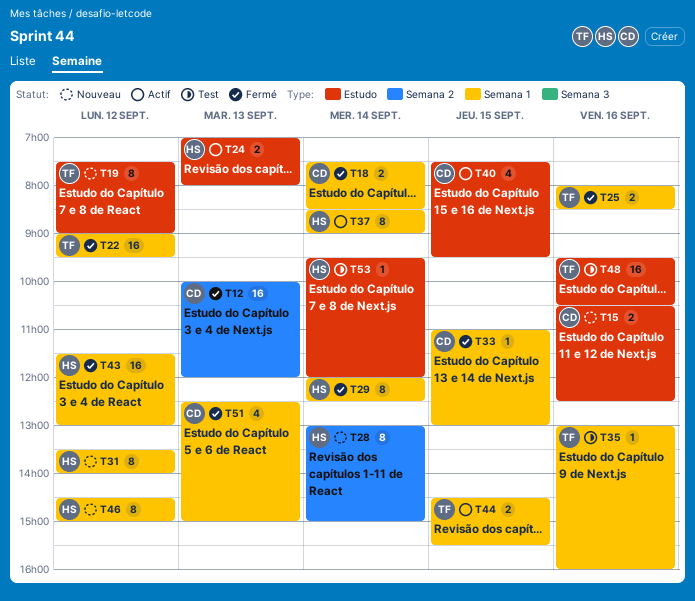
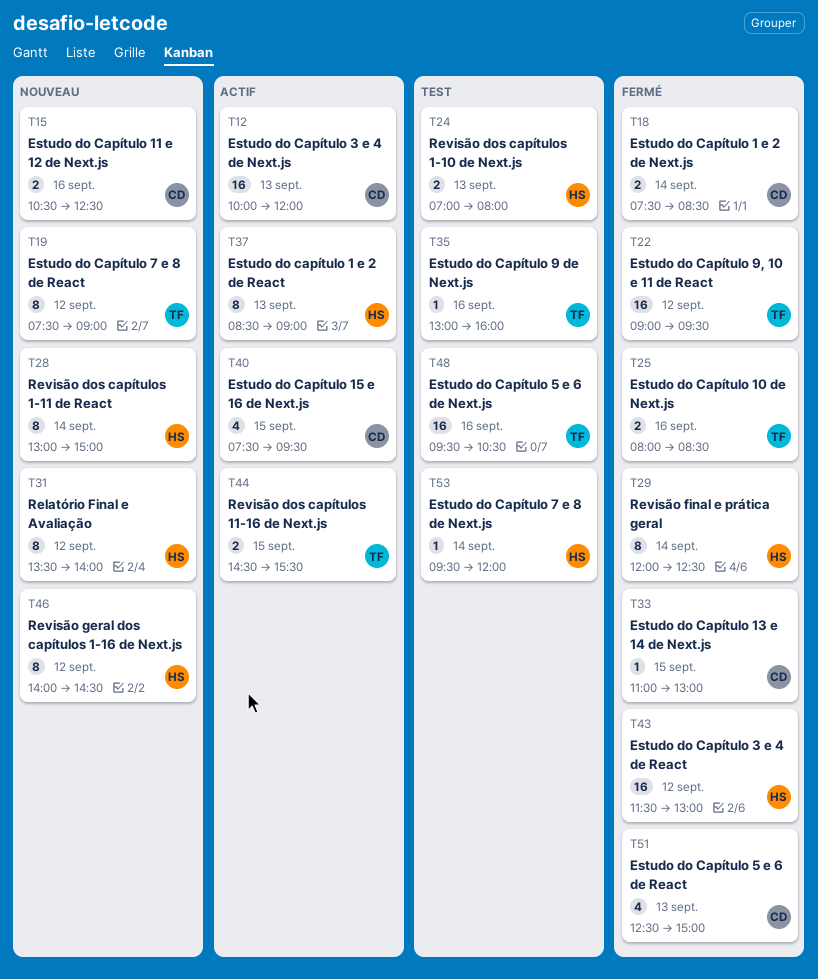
T12, status: Fermé -> Actif
T24, status: Actif -> Test
T37, day: Sep 14 -> Sep 13
T46, begins: 14:30 -> 14:00
T46, ends: 15:00 -> 14:30

